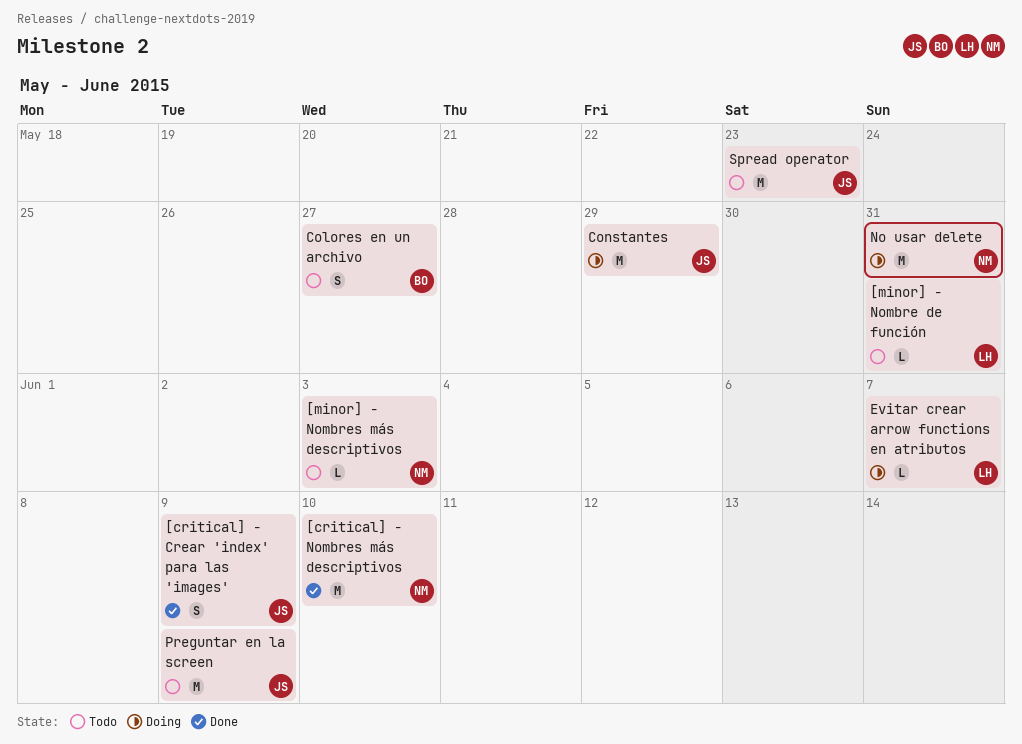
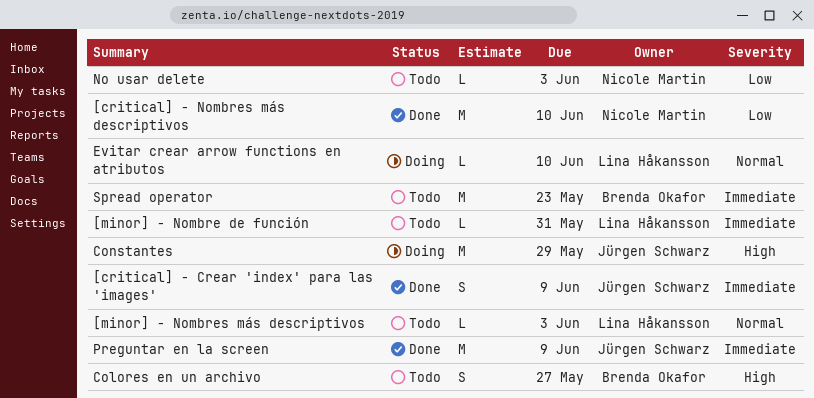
[minor] - Nombres más descriptivos, owner: Nicole Martin -> Lina Håkansson
Evitar crear arrow functions en atributos, due: Jun 7 -> Jun 10
No usar delete, status: Doing -> Todo
No usar delete, estimate: M -> L
No usar delete, due: May 31 -> Jun 3
Preguntar en la screen, status: Todo -> Done
Spread operator, owner: Jürgen Schwarz -> Brenda Okafor

